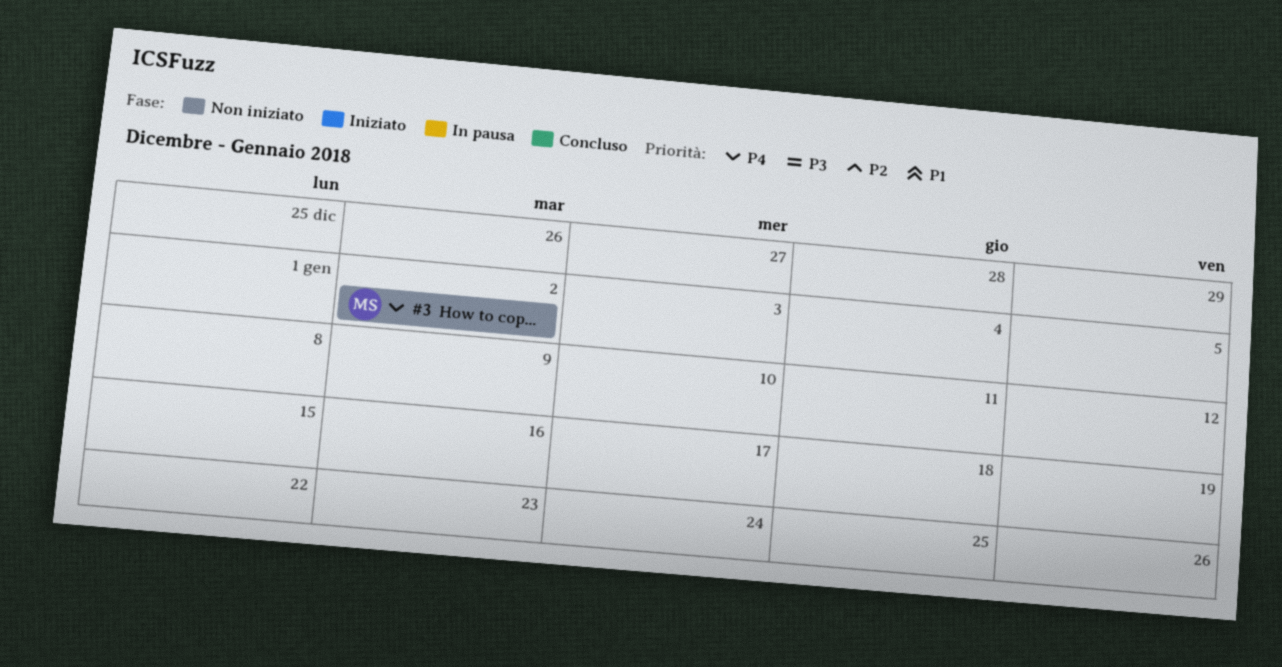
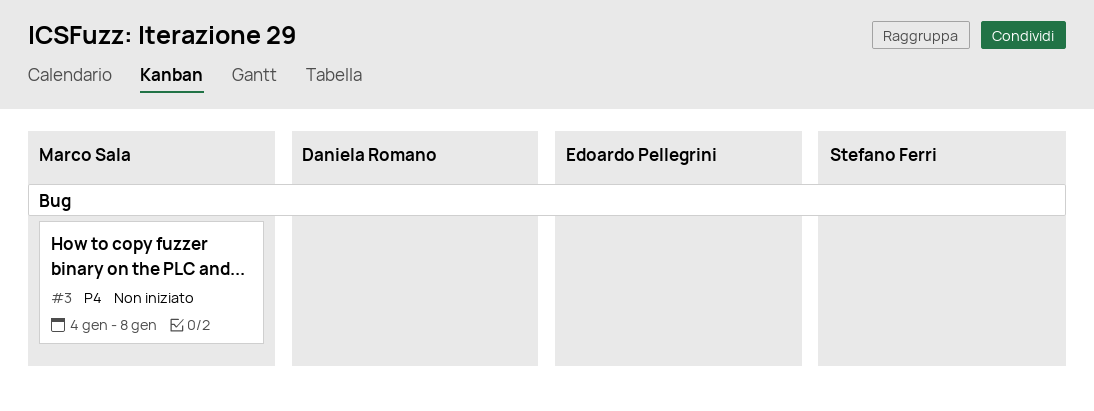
#3, start: Jan 2 -> Jan 4
#3, due: Jan 2 -> Jan 8

